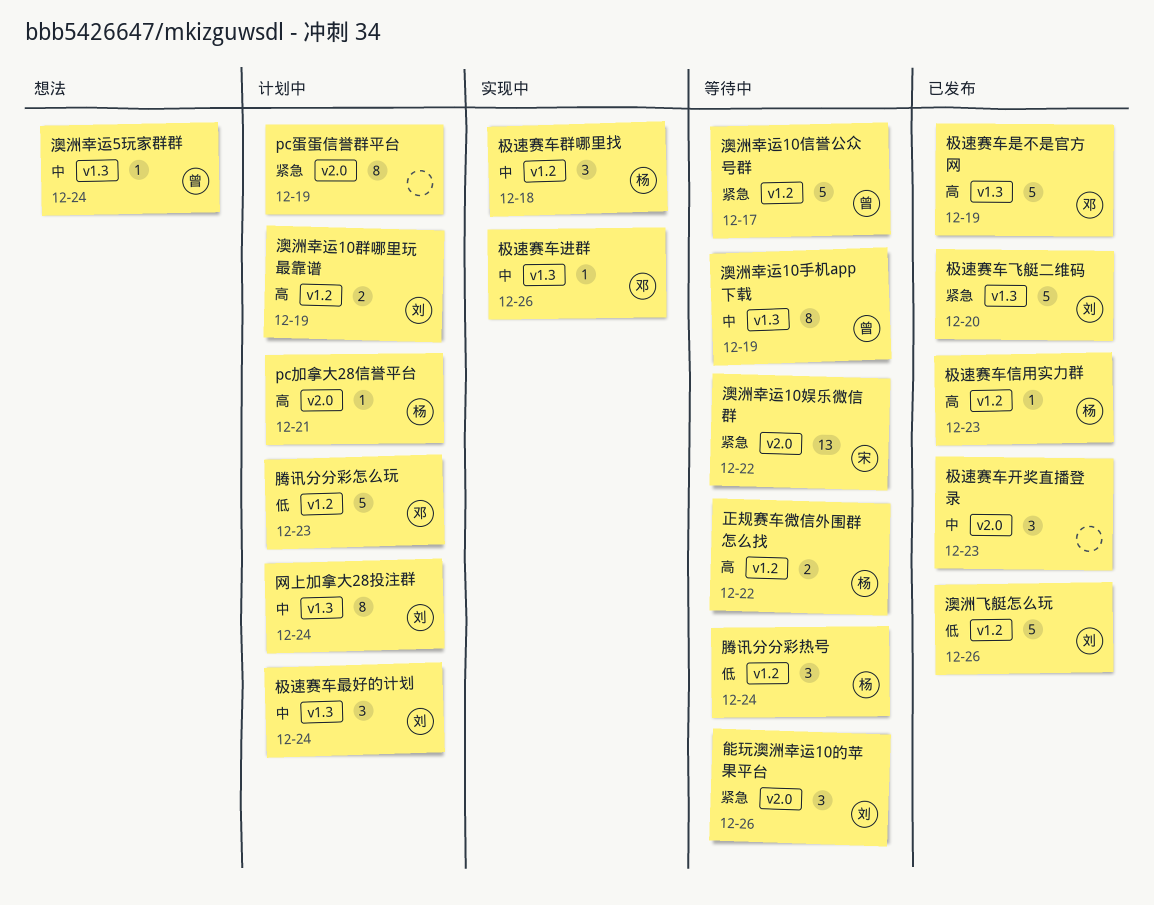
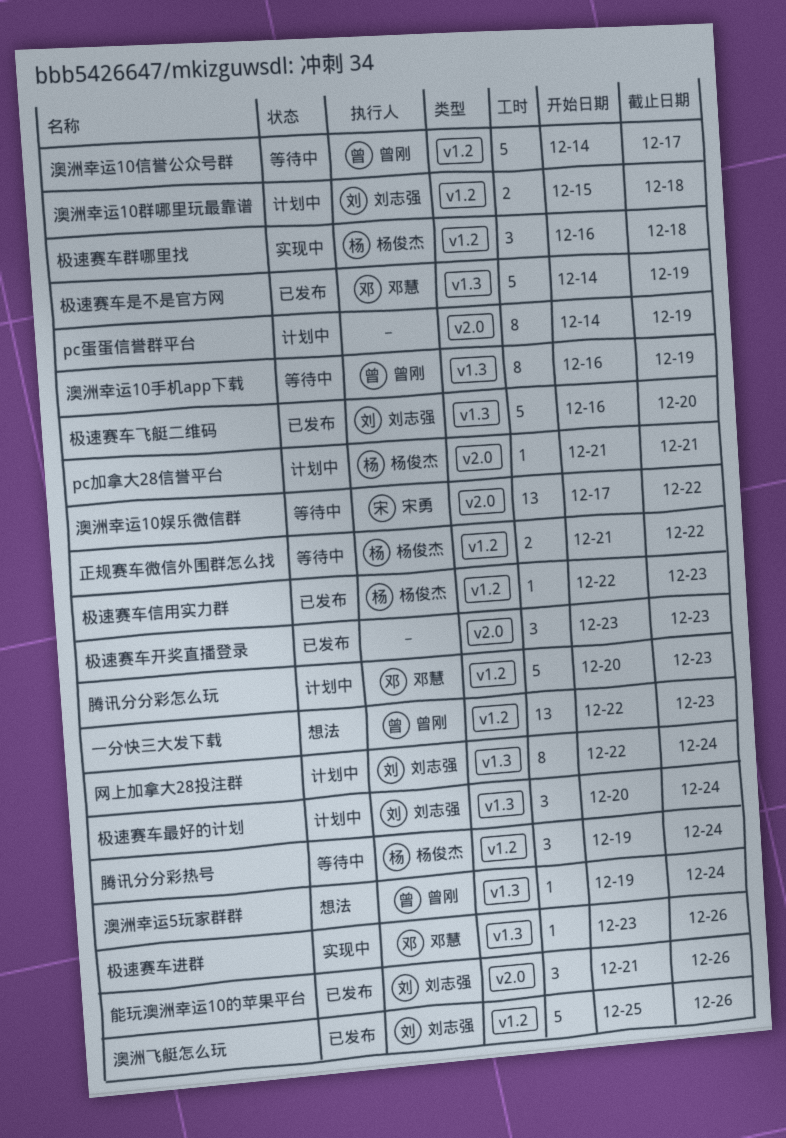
一分快三大发下载: none -> present
澳洲幸运10群哪里玩最靠谱, due: Dec 19 -> Dec 18
能玩澳洲幸运10的苹果平台, status: 等待中 -> 已发布

